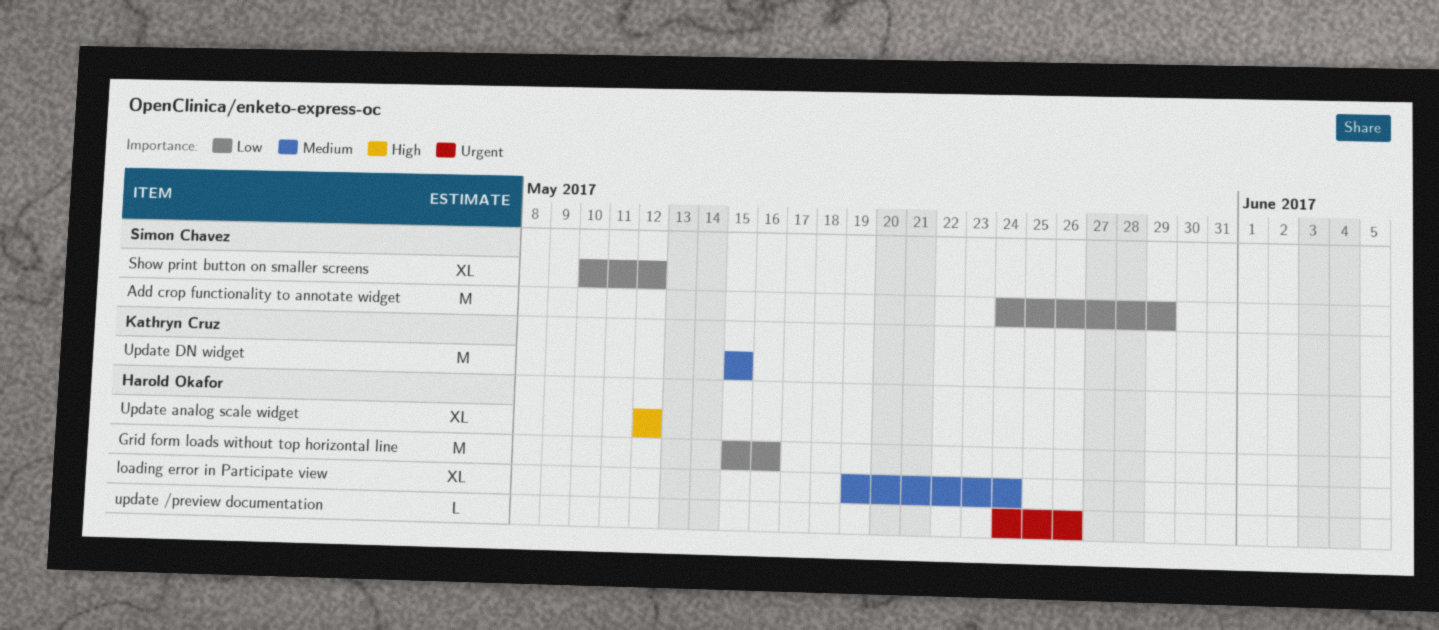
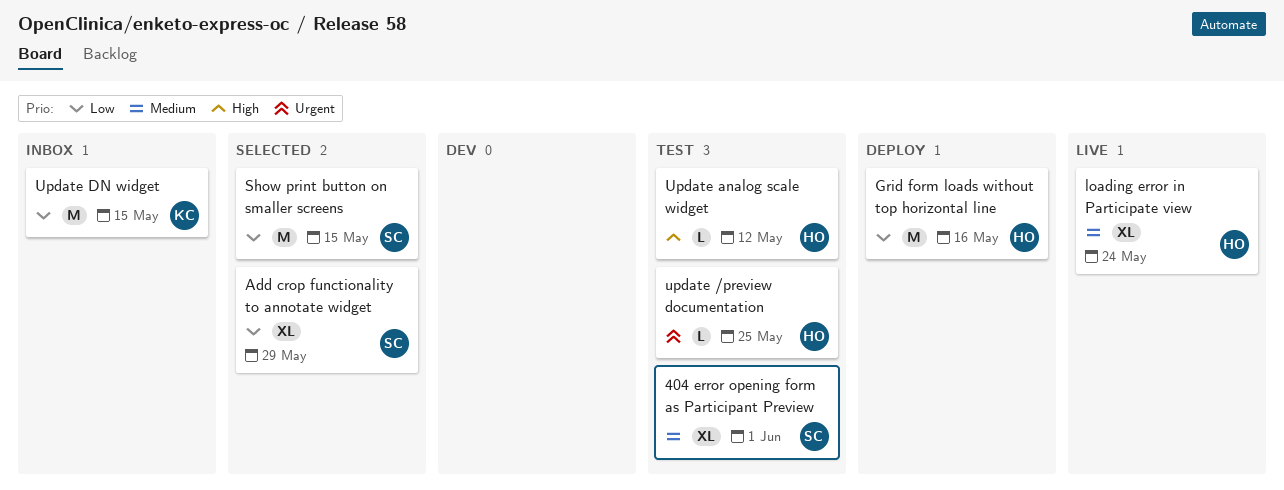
404 error opening form as Participant Preview: none -> present
Add crop functionality to annotate widget, estimate: M -> XL
Show print button on smaller screens, estimate: XL -> M
Show print button on smaller screens, due: May 12 -> May 15
update /preview documentation, due: May 26 -> May 25
Update analog scale widget, estimate: XL -> L
Update DN widget, priority: Medium -> Low

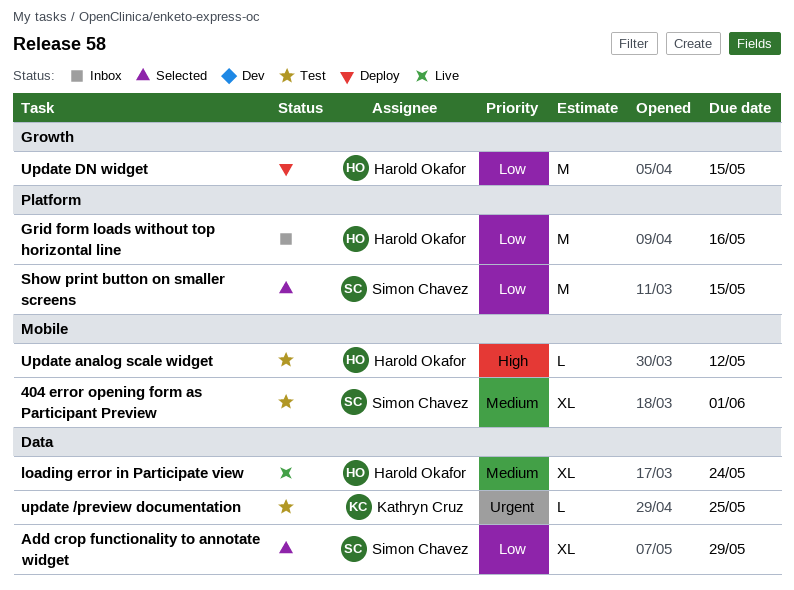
Grid form loads without top horizontal line, status: Deploy -> Inbox
update /preview documentation, owner: Harold Okafor -> Kathryn Cruz
Update DN widget, status: Inbox -> Deploy
Update DN widget, owner: Kathryn Cruz -> Harold Okafor

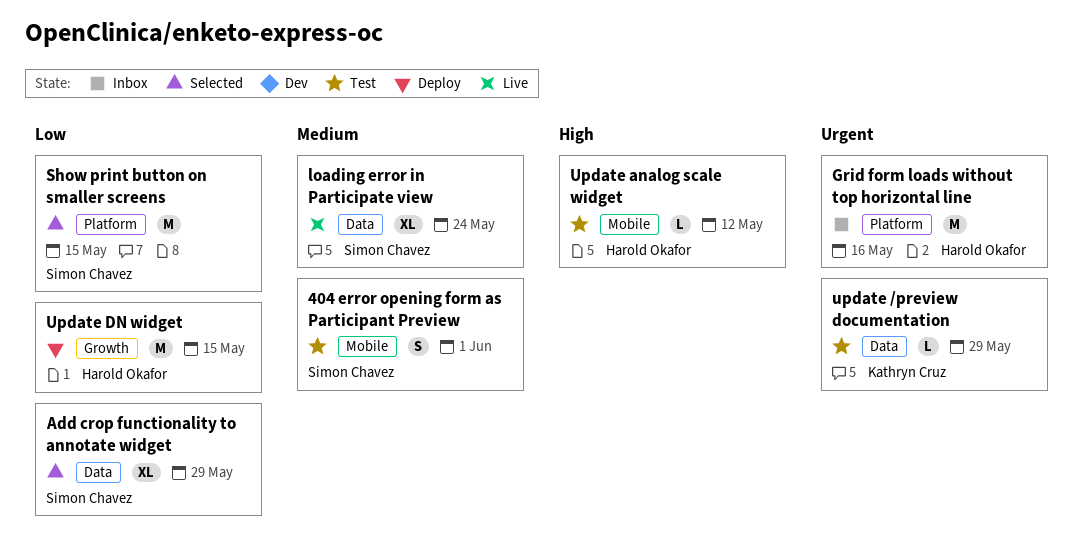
404 error opening form as Participant Preview, estimate: XL -> S
Grid form loads without top horizontal line, priority: Low -> Urgent
loading error in Participate view, owner: Harold Okafor -> Simon Chavez
update /preview documentation, due: May 25 -> May 29

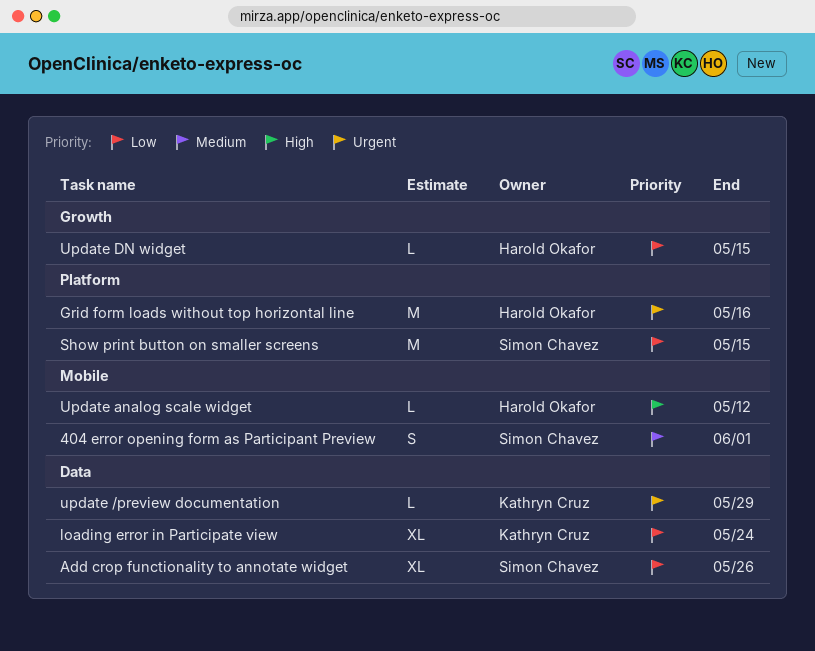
Add crop functionality to annotate widget, due: May 29 -> May 26
loading error in Participate view, owner: Simon Chavez -> Kathryn Cruz
loading error in Participate view, priority: Medium -> Low
Update DN widget, estimate: M -> L

